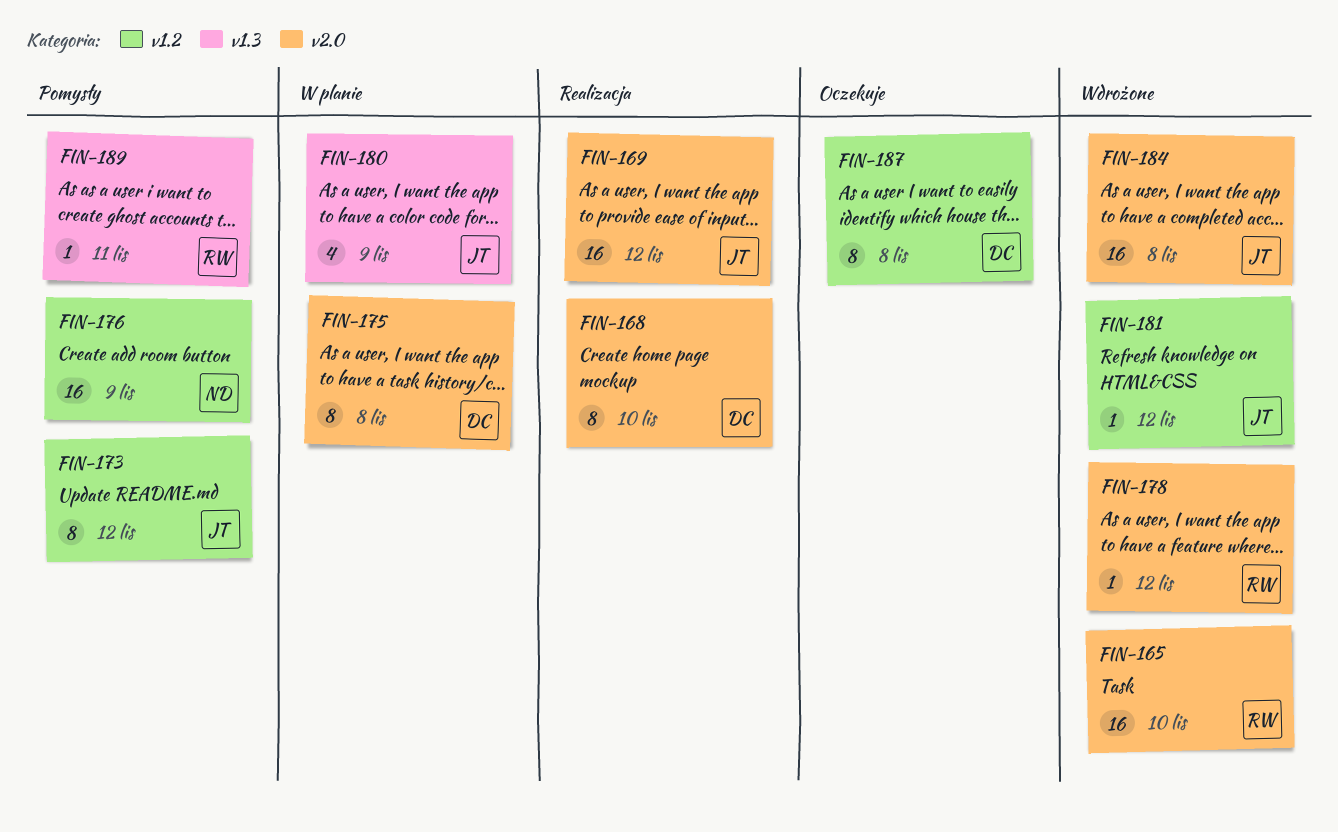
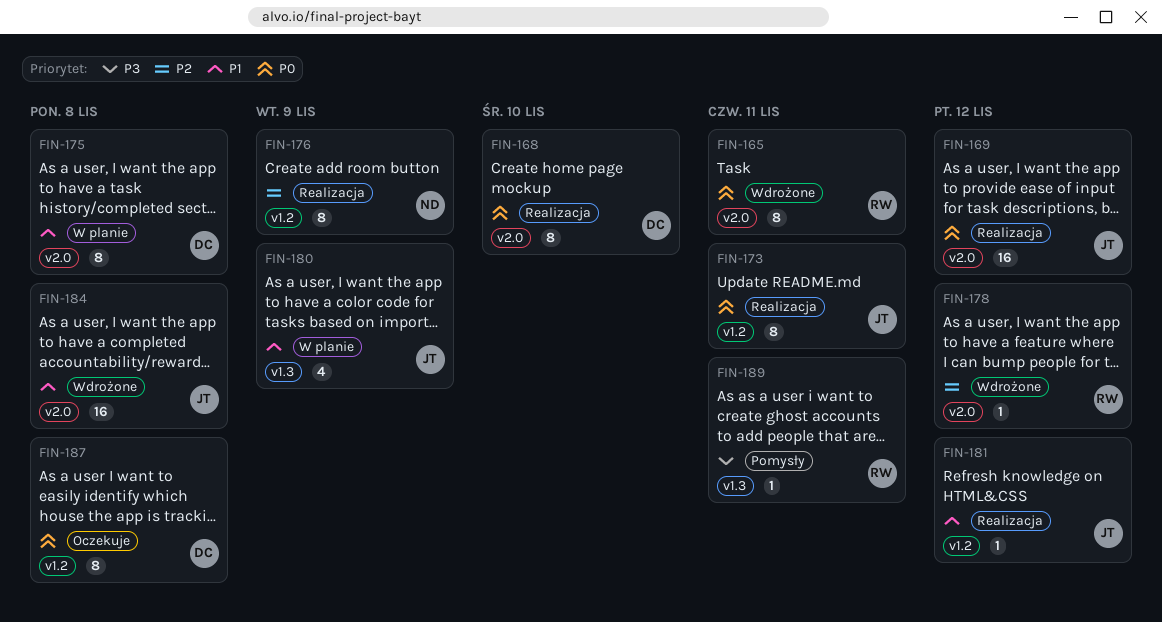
FIN-165, estimate: 16 -> 8
FIN-165, due: Nov 10 -> Nov 11
FIN-173, status: Pomysły -> Realizacja
FIN-173, due: Nov 12 -> Nov 11
FIN-176, status: Pomysły -> Realizacja
FIN-176, estimate: 16 -> 8
FIN-181, status: Wdrożone -> Realizacja

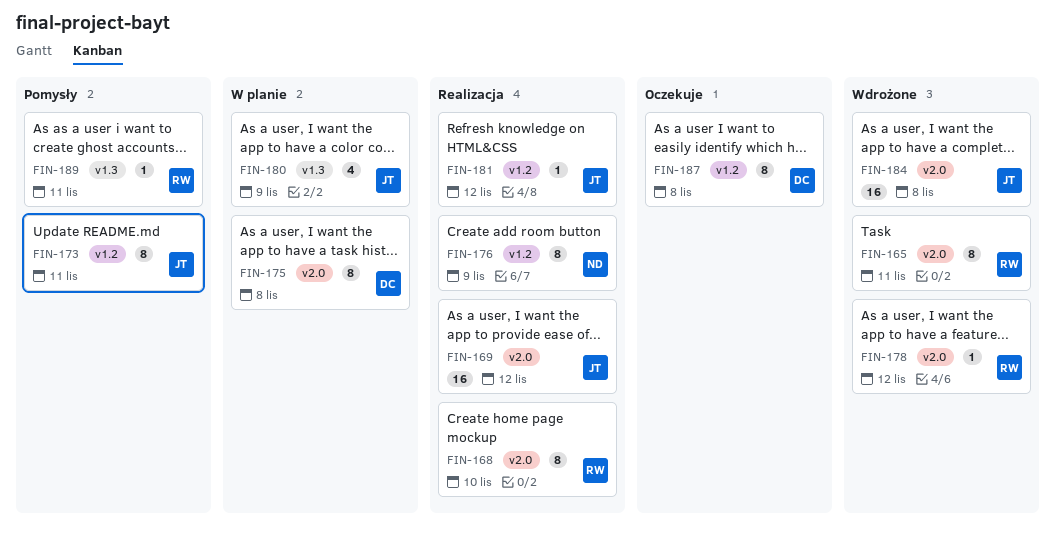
FIN-168, owner: DC -> RW
FIN-173, status: Realizacja -> Pomysły

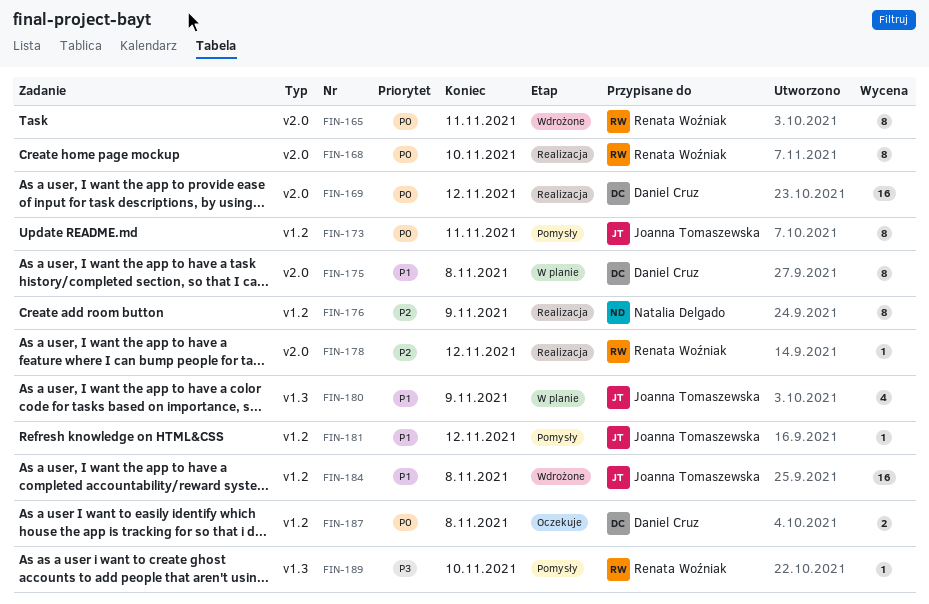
FIN-169, owner: Joanna Tomaszewska -> Daniel Cruz
FIN-178, status: Wdrożone -> Realizacja
FIN-181, status: Realizacja -> Pomysły
FIN-184, label: v2.0 -> v1.2
FIN-187, estimate: 8 -> 2
FIN-189, due: Nov 11 -> Nov 10

